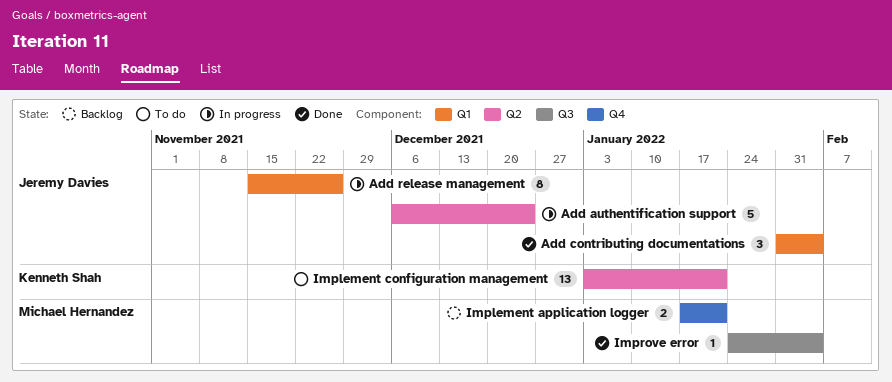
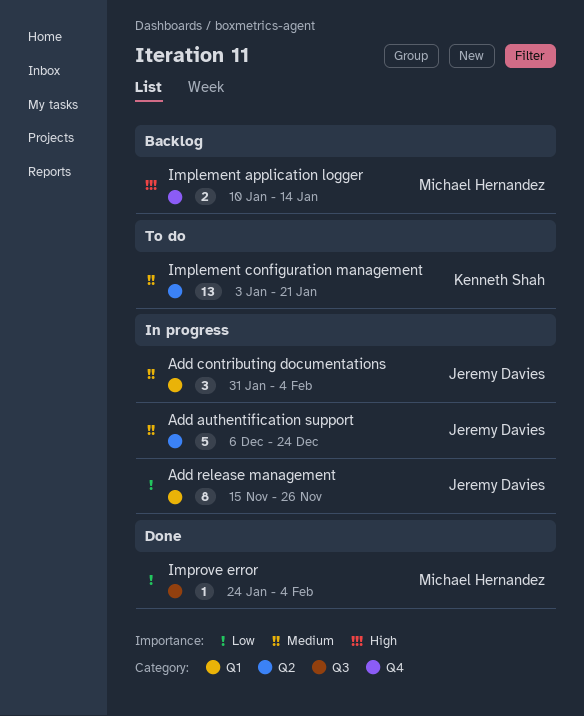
Add contributing documentations, status: Done -> In progress
Implement application logger, start: Jan 17 -> Jan 10
Implement application logger, due: Jan 21 -> Jan 14

